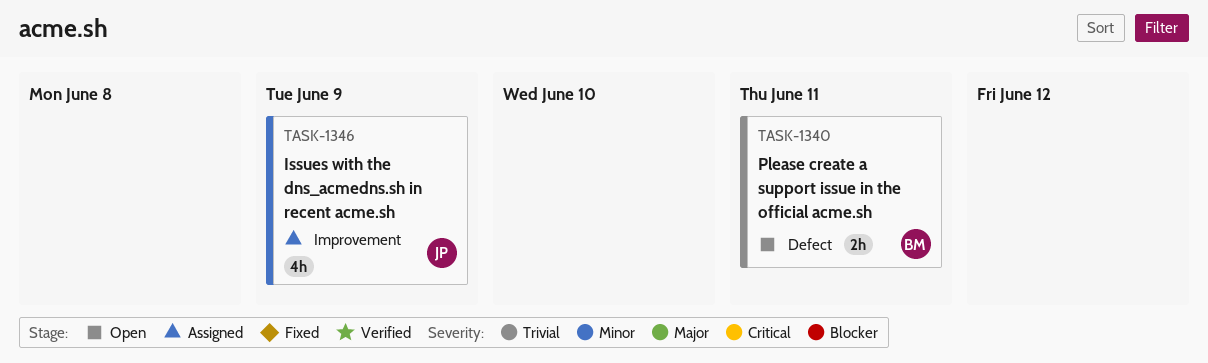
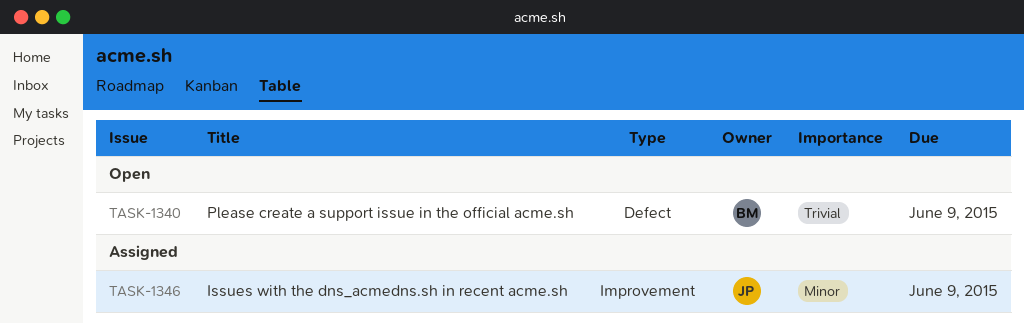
TASK-1340, due: Jun 11 -> Jun 9

